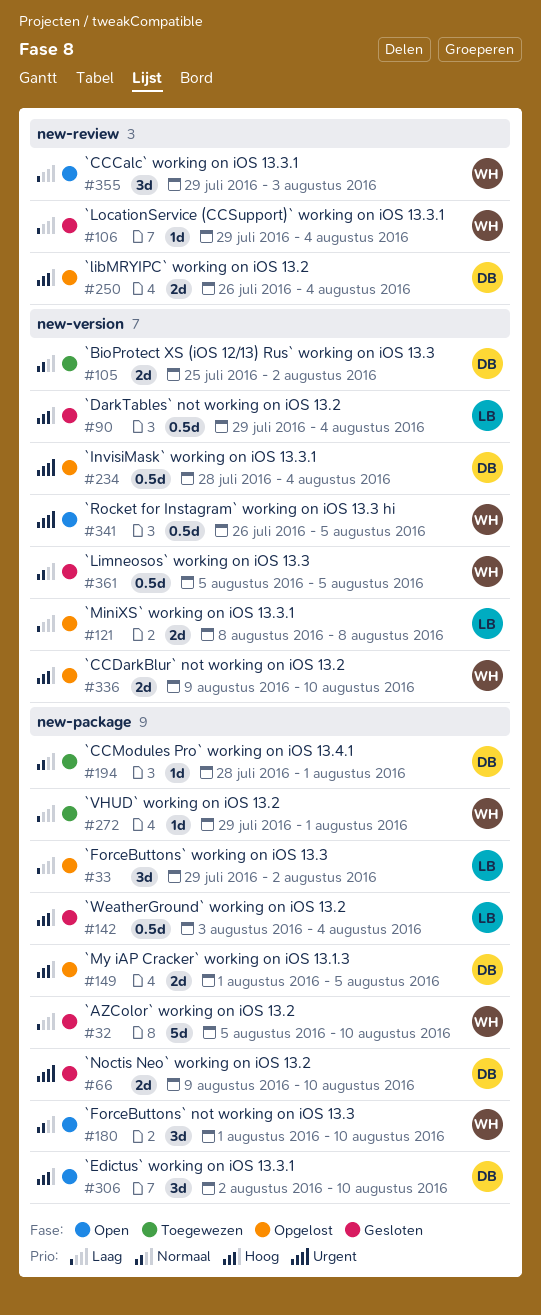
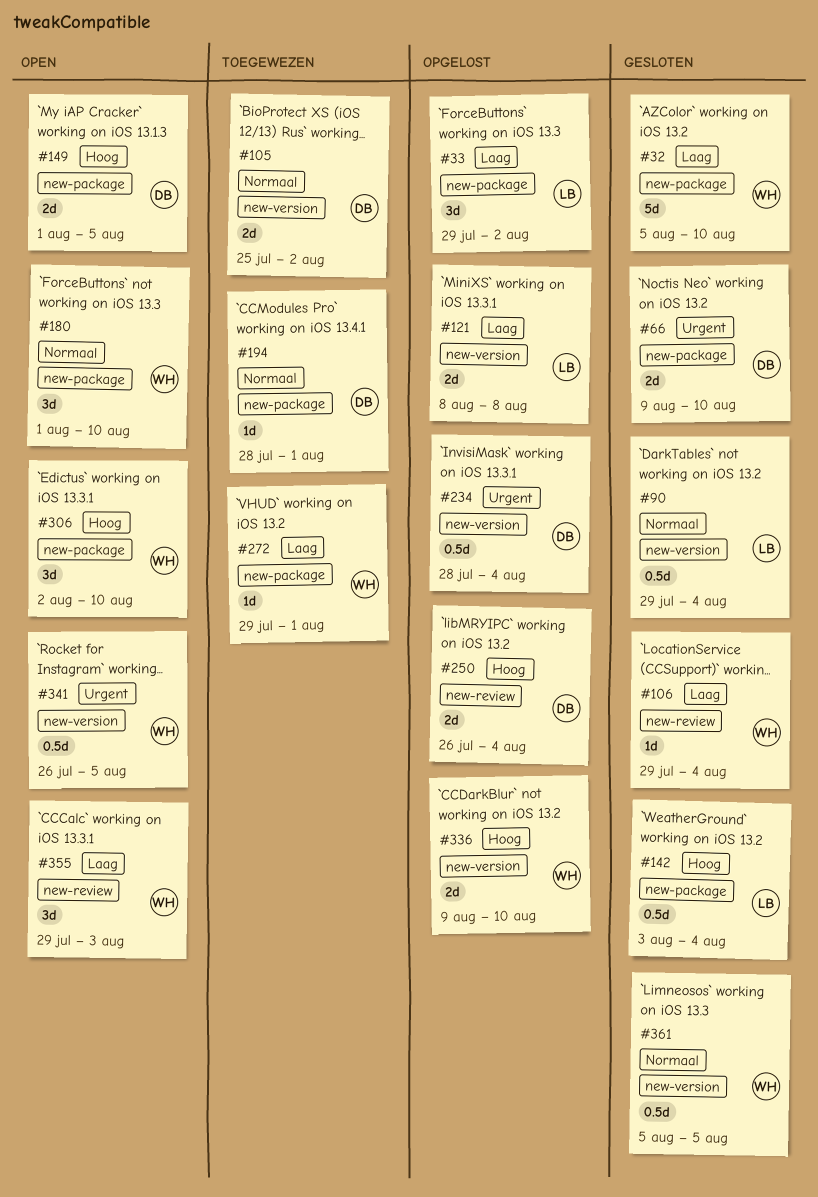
#90, priority: Hoog -> Normaal
#149, status: Opgelost -> Open
#306, owner: DB -> WH

